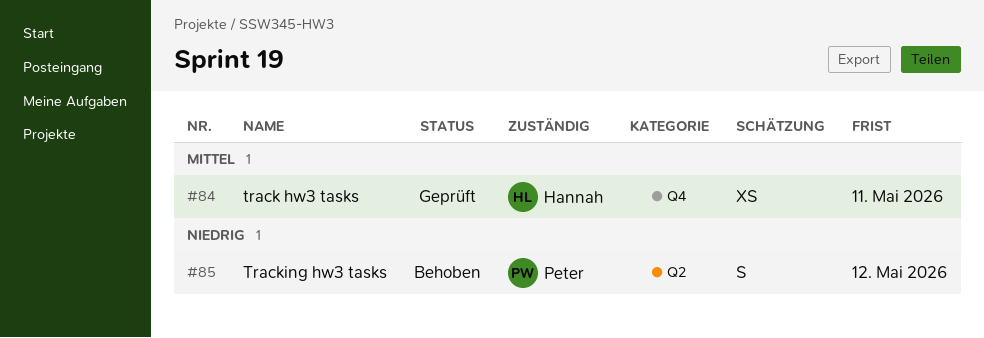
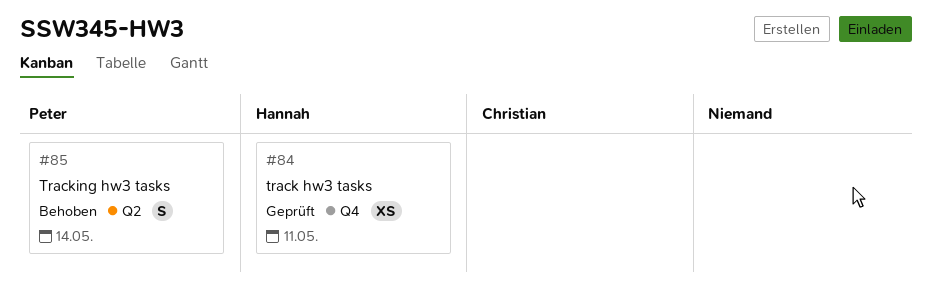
#85, due: May 12 -> May 14

